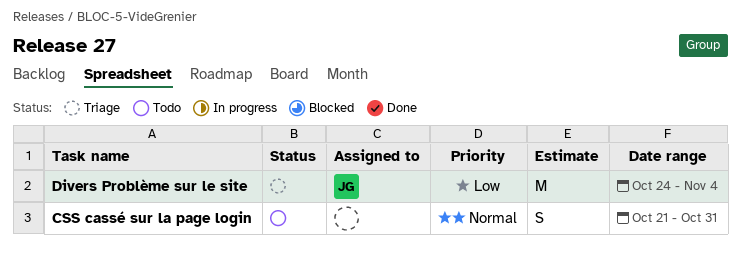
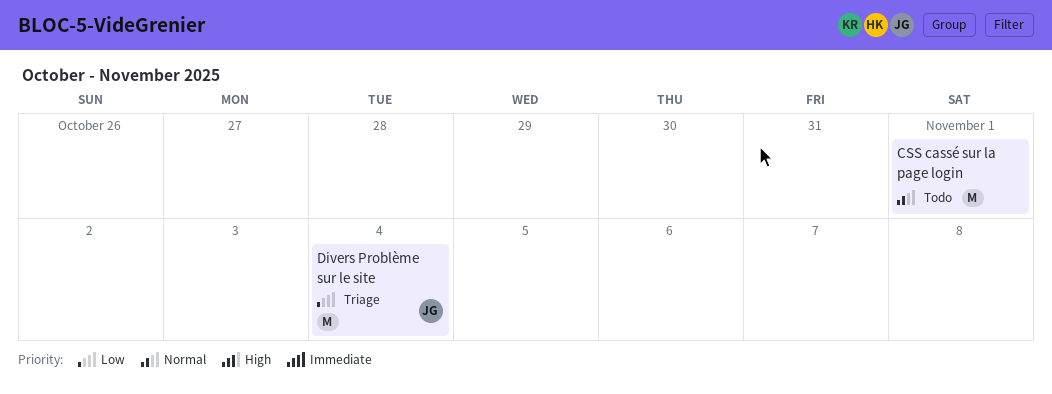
CSS cassé sur la page login, estimate: S -> M
CSS cassé sur la page login, due: Oct 31 -> Nov 1

